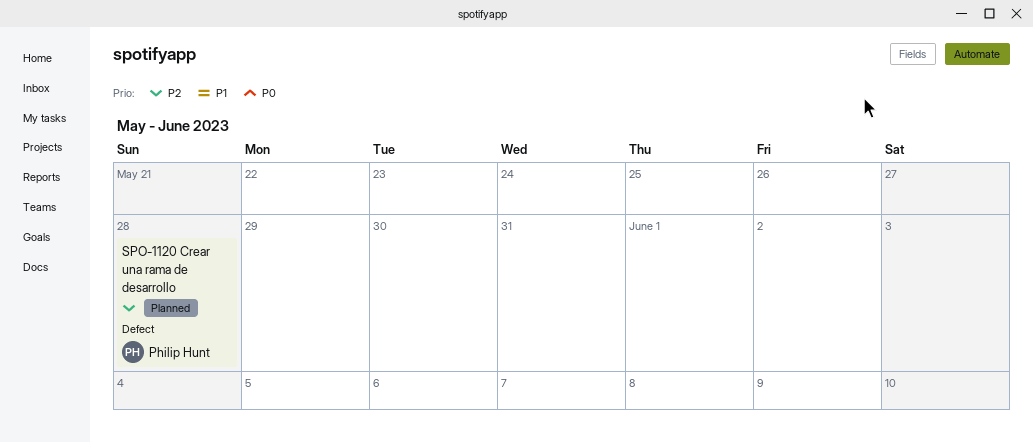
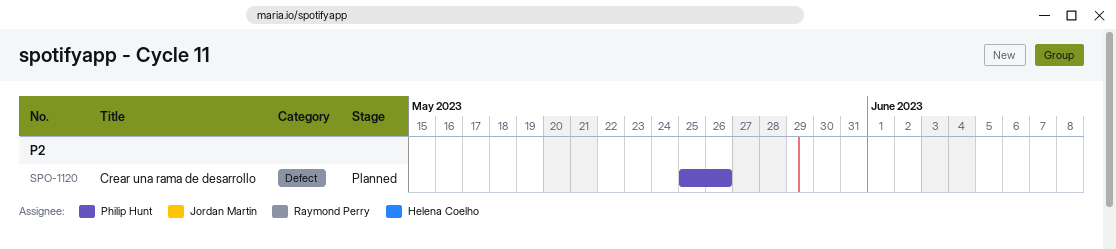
SPO-1120, due: May 28 -> May 26

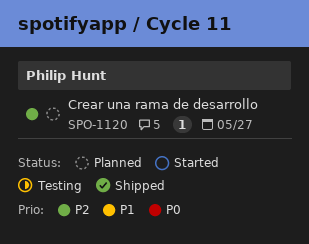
SPO-1120, due: May 26 -> May 27

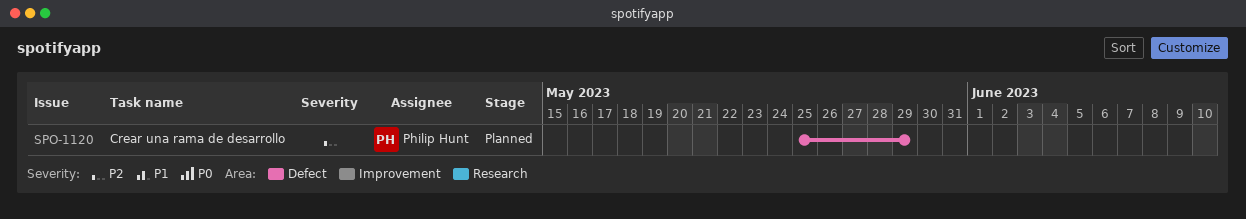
SPO-1120, due: May 27 -> May 29

